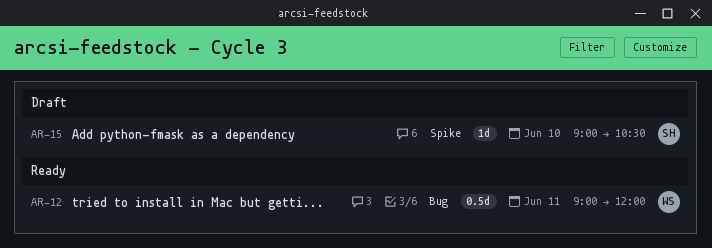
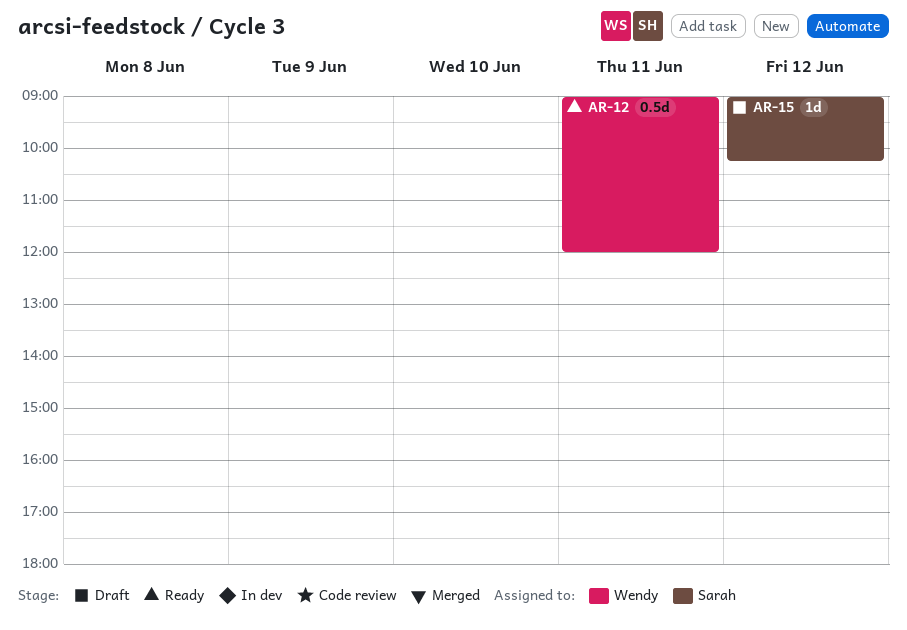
AR-15, day: Jun 10 -> Jun 12
AR-15, ends: 10:30 -> 10:15

